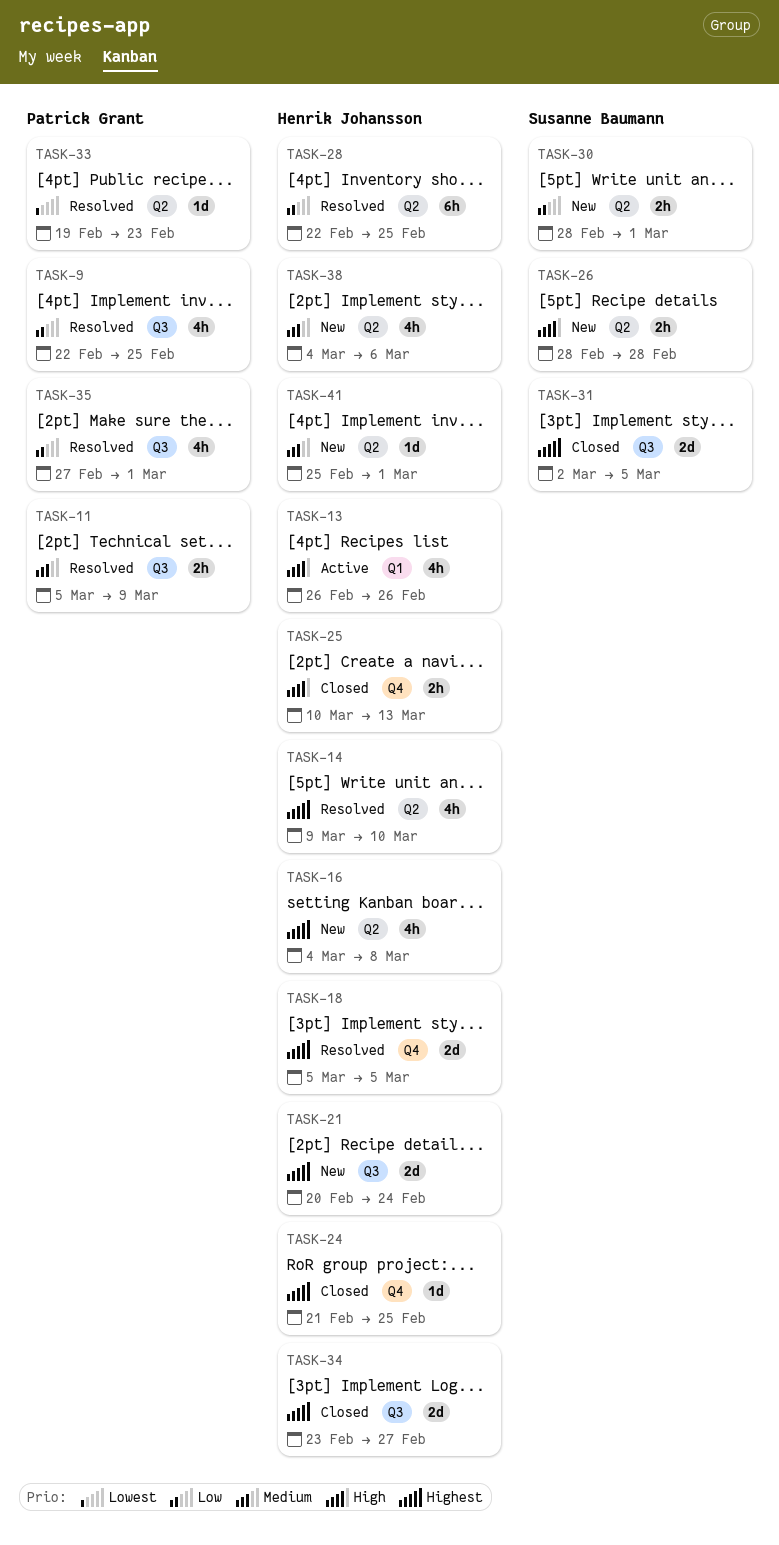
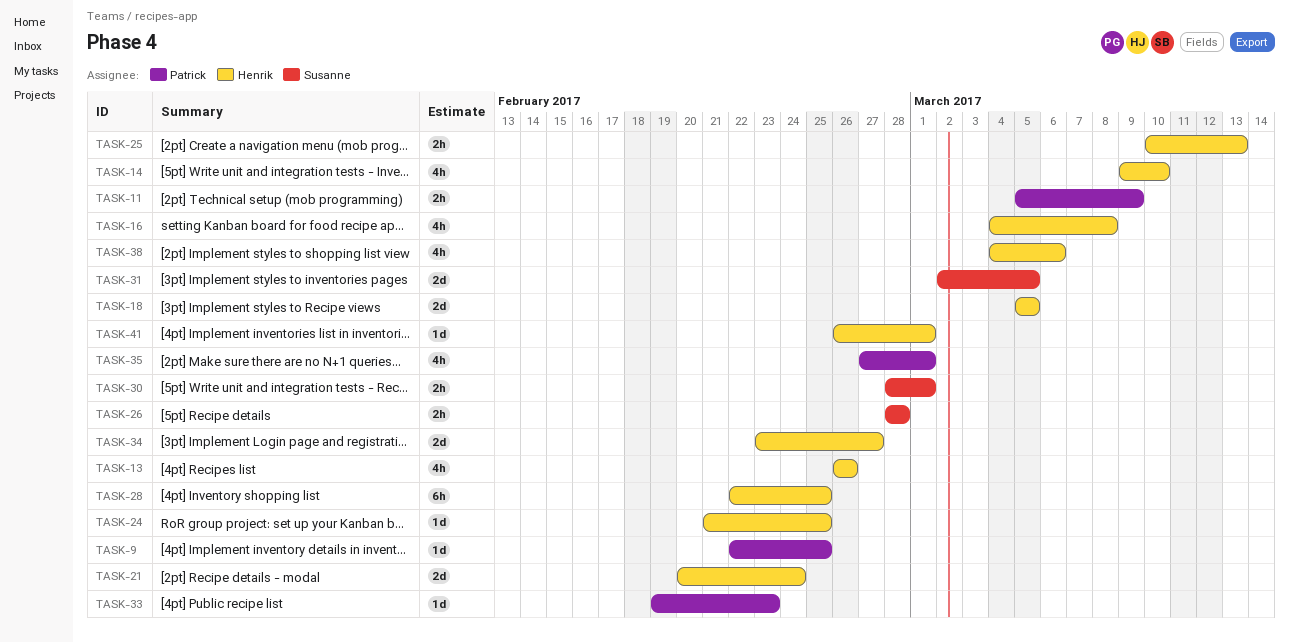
TASK-9, estimate: 4h -> 1d
TASK-41, start: Feb 25 -> Feb 26

